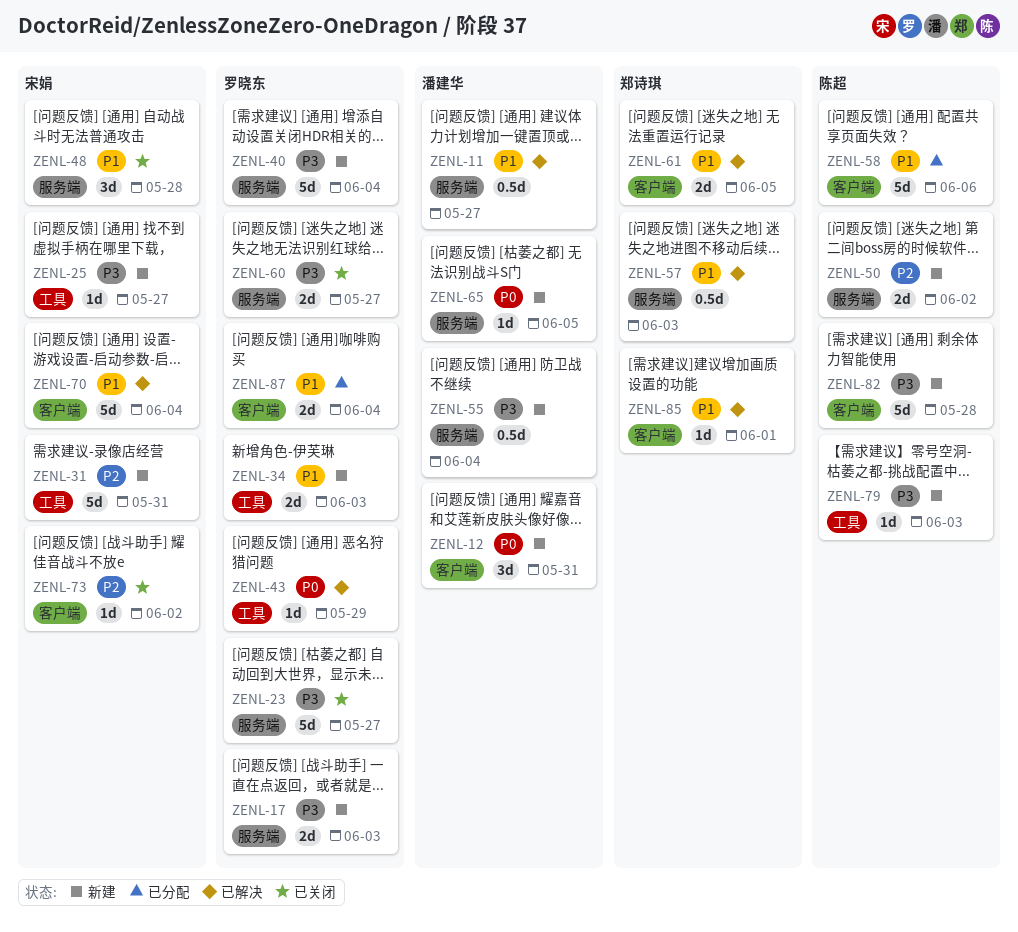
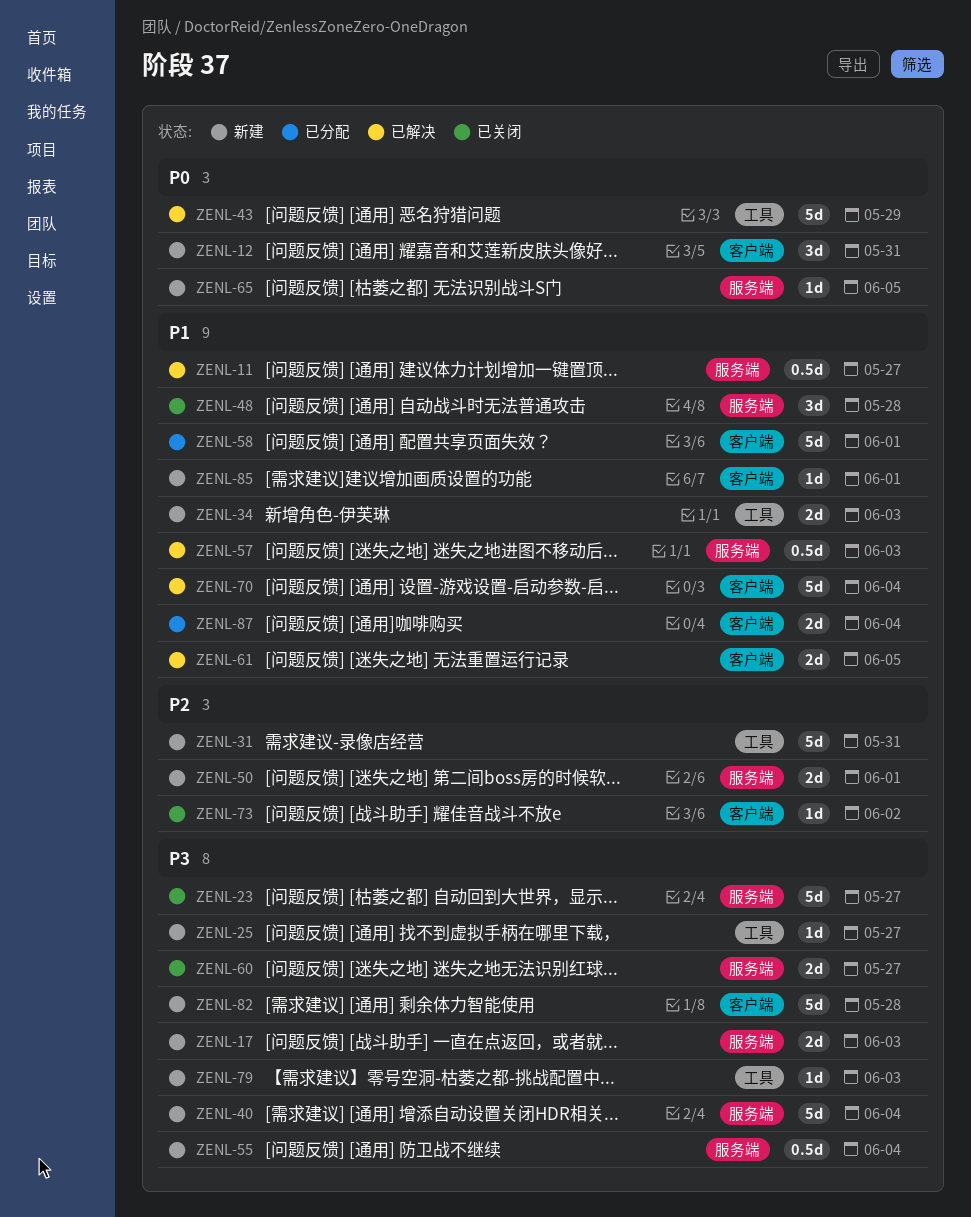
ZENL-43, estimate: 1d -> 5d
ZENL-50, due: Jun 2 -> Jun 1
ZENL-58, due: Jun 6 -> Jun 1
ZENL-85, status: 已解决 -> 新建

